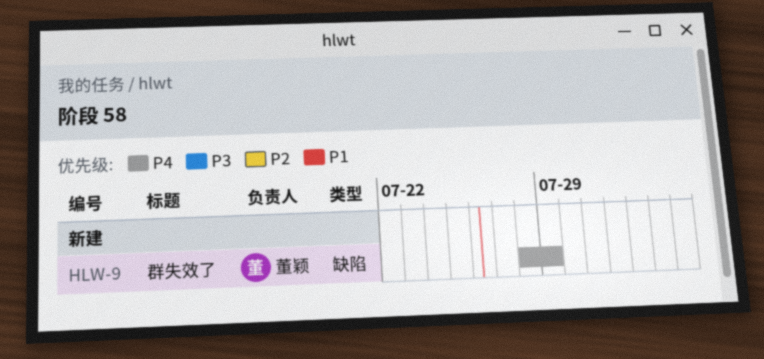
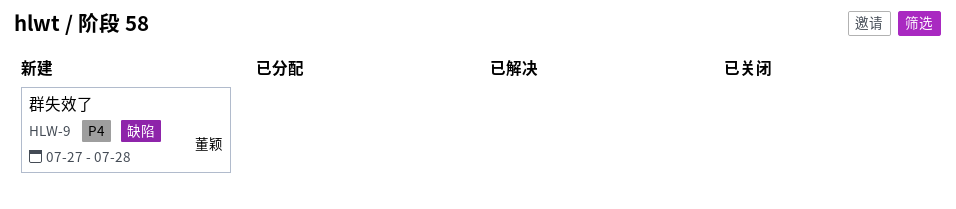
HLW-9, start: Jul 28 -> Jul 27
HLW-9, due: Jul 29 -> Jul 28

